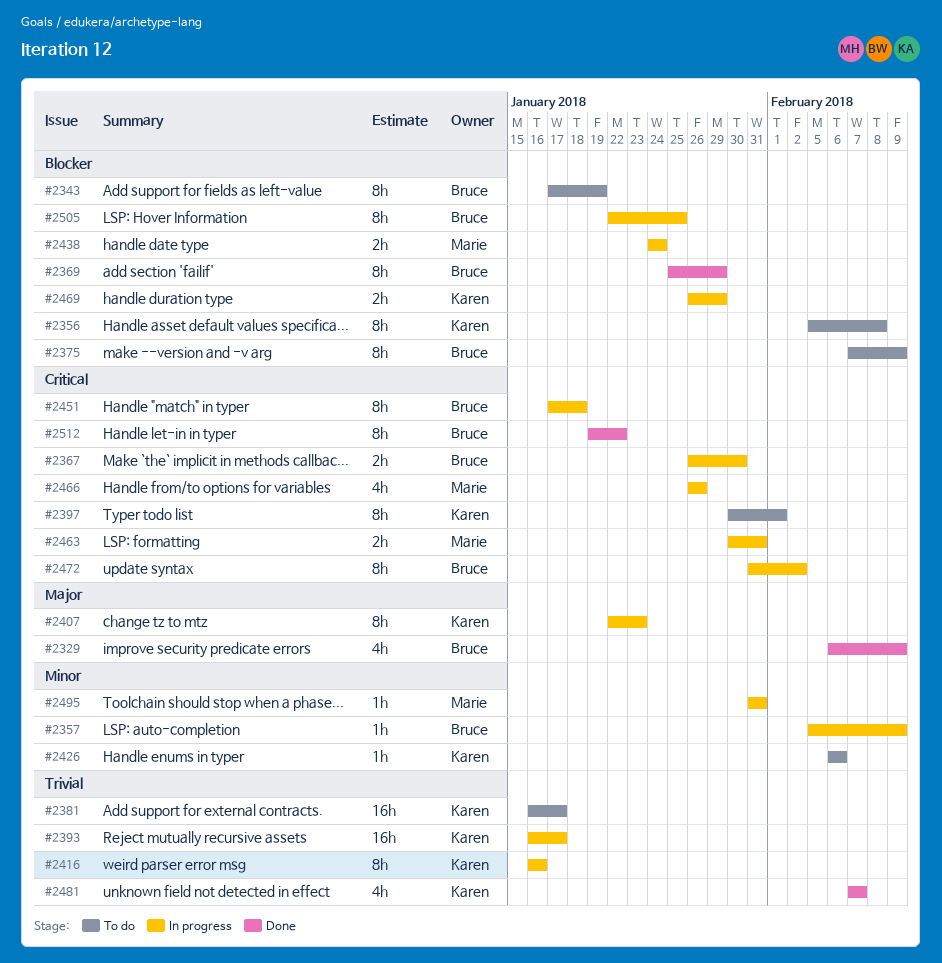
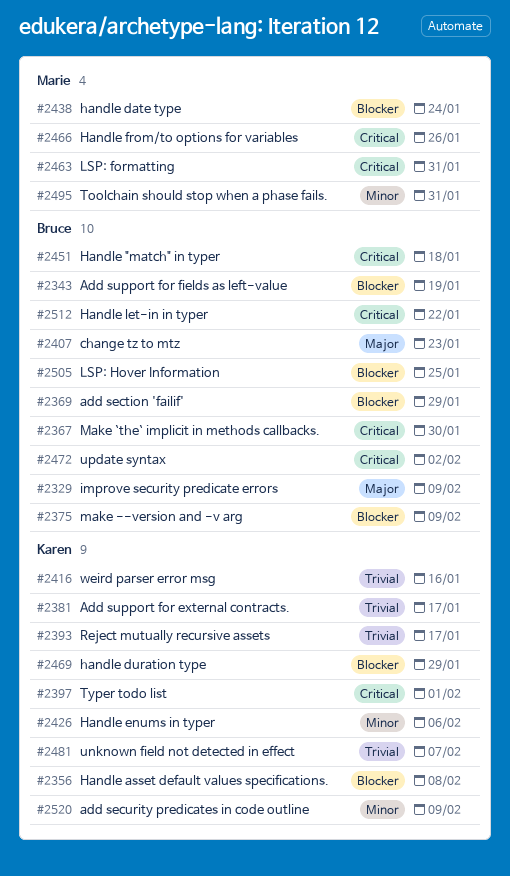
#2357: present -> none
#2407, owner: Karen -> Bruce
#2520: none -> present

